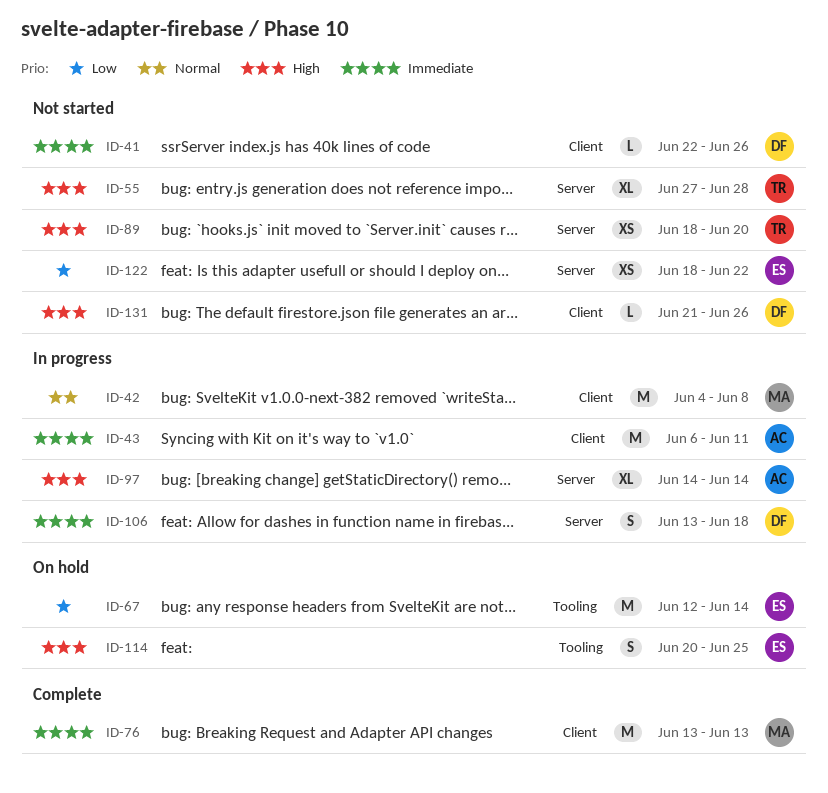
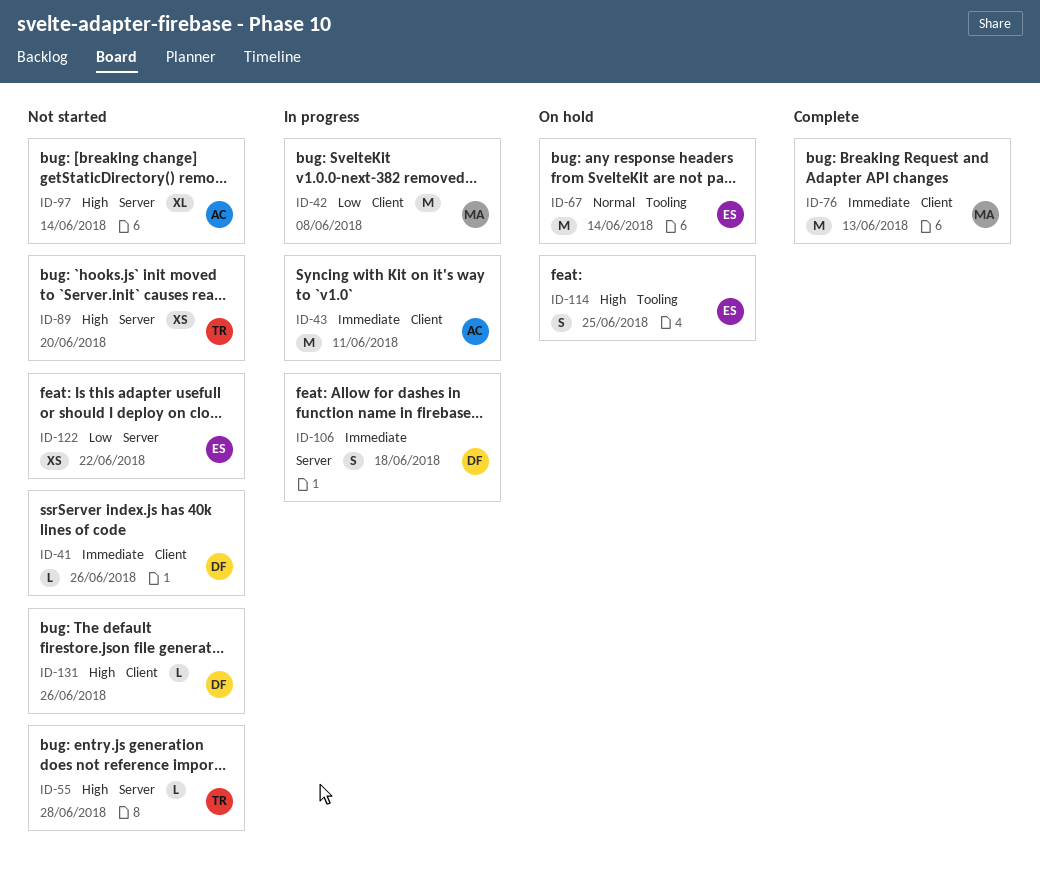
ID-42, priority: Normal -> Low
ID-55, estimate: XL -> L
ID-67, priority: Low -> Normal
ID-97, status: In progress -> Not started

